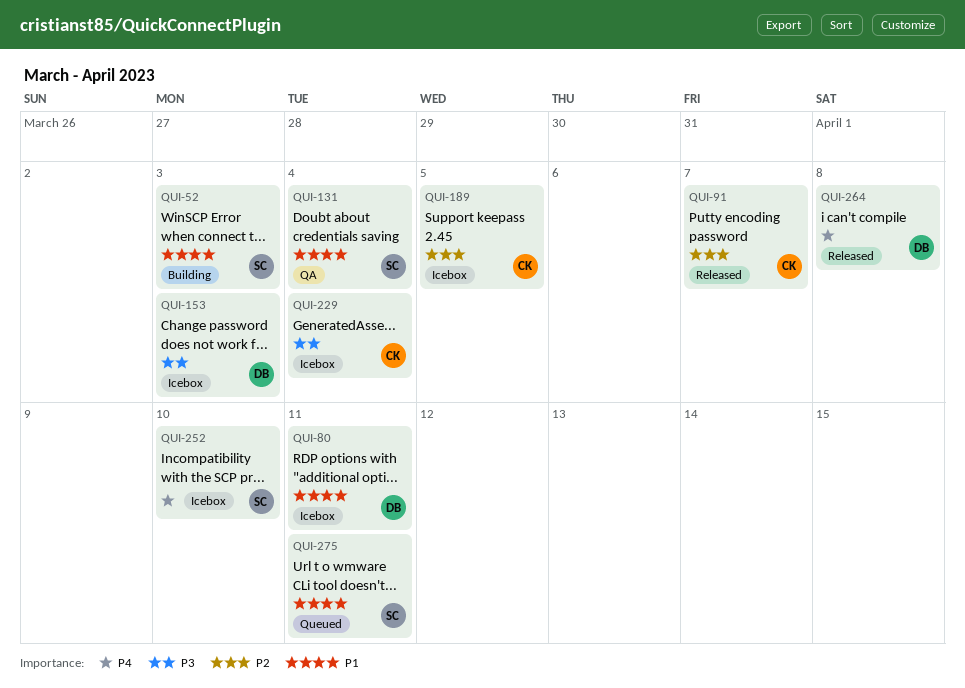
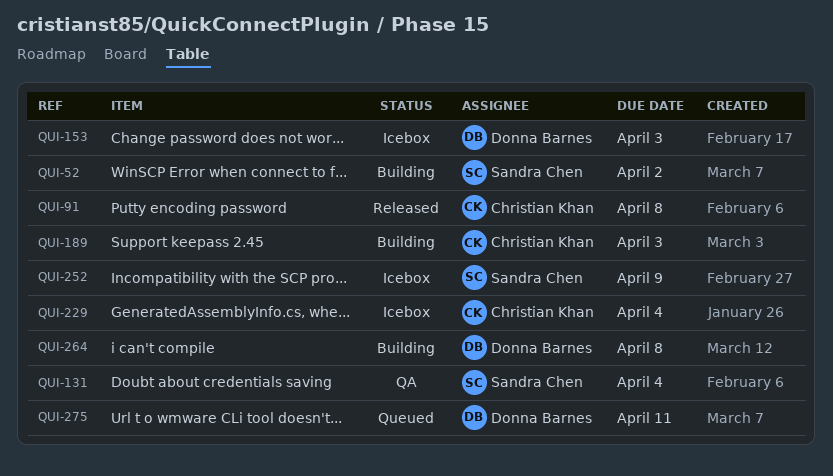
QUI-52, due: Apr 3 -> Apr 2
QUI-80: present -> none
QUI-91, due: Apr 7 -> Apr 8
QUI-189, status: Icebox -> Building
QUI-189, due: Apr 5 -> Apr 3
QUI-252, due: Apr 10 -> Apr 9
QUI-264, status: Released -> Building
QUI-275, owner: Sandra Chen -> Donna Barnes

